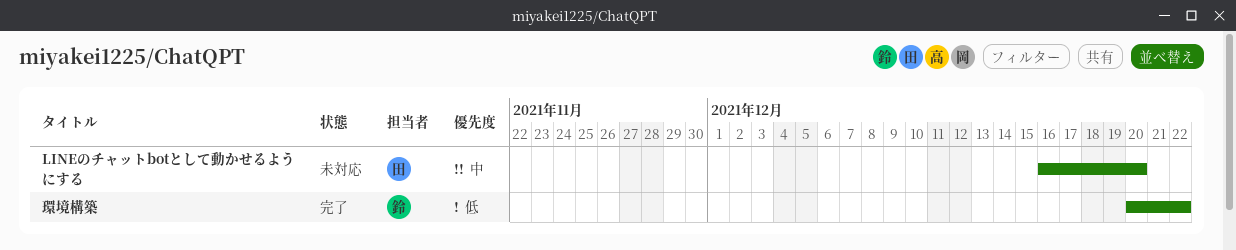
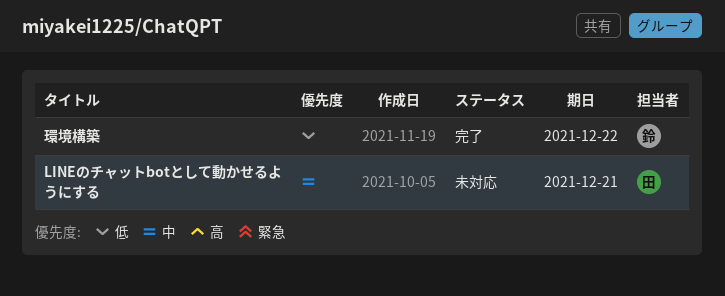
LINEのチャットbotとして動かせるようにする, due: Dec 20 -> Dec 21

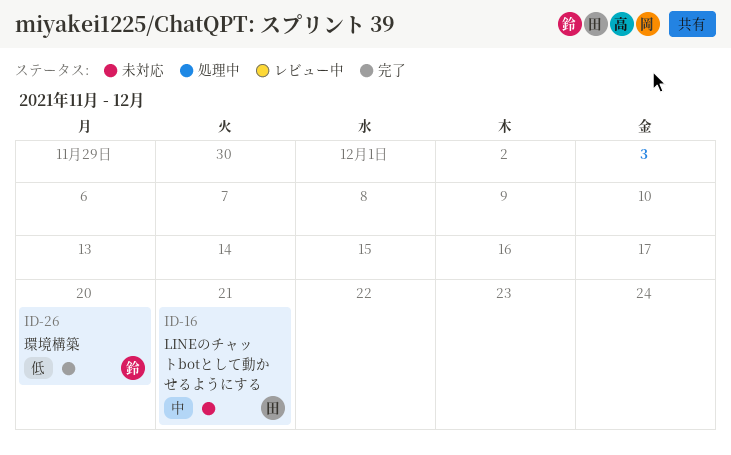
環境構築, due: Dec 22 -> Dec 20

